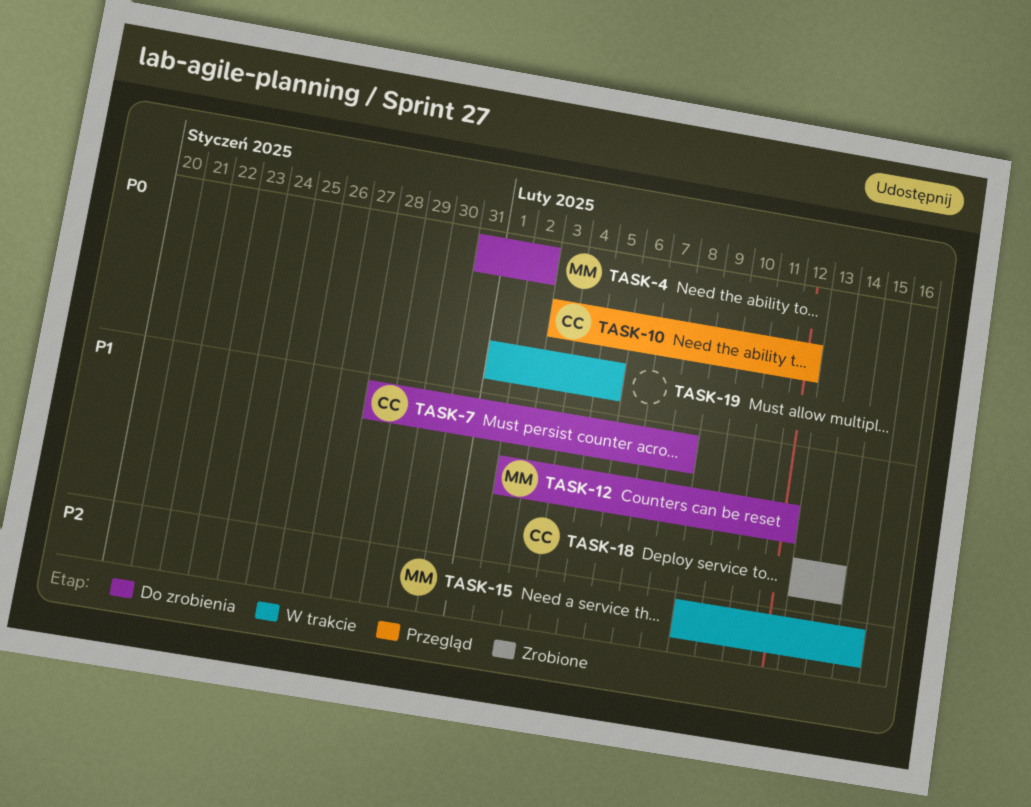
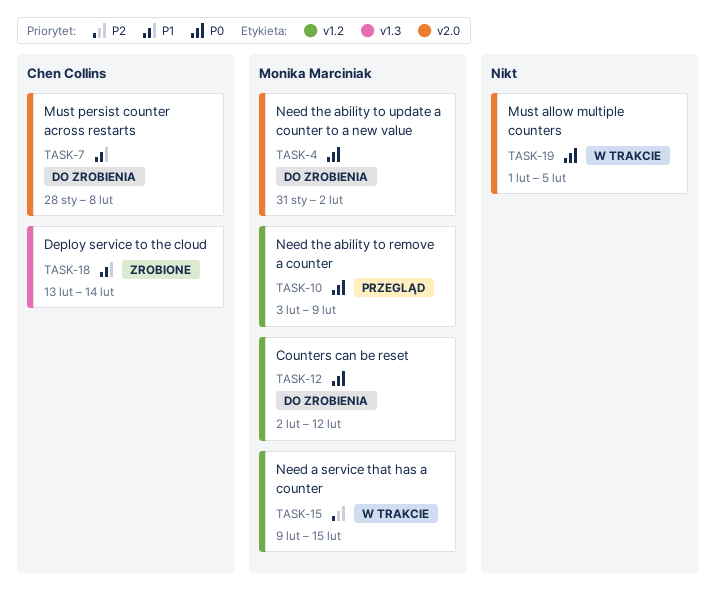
TASK-10, owner: Chen Collins -> Monika Marciniak
TASK-10, due: Feb 12 -> Feb 9
TASK-12, priority: P1 -> P0

